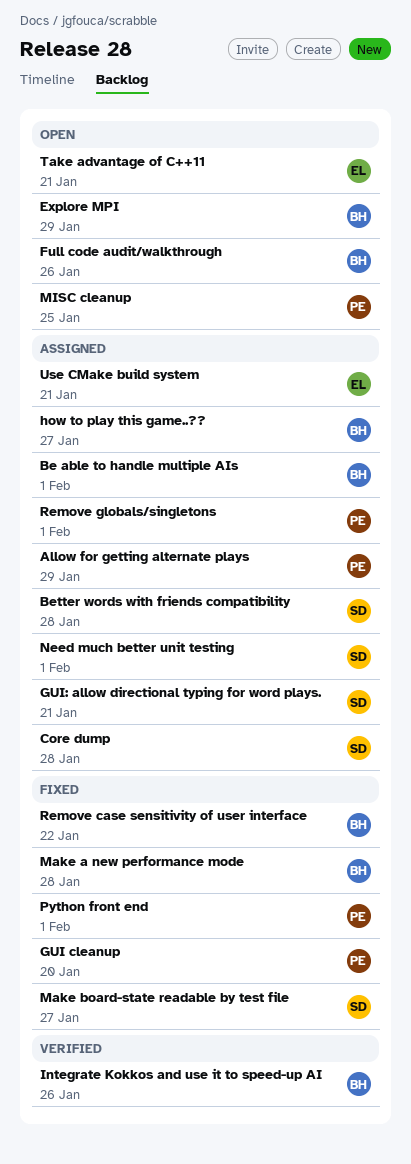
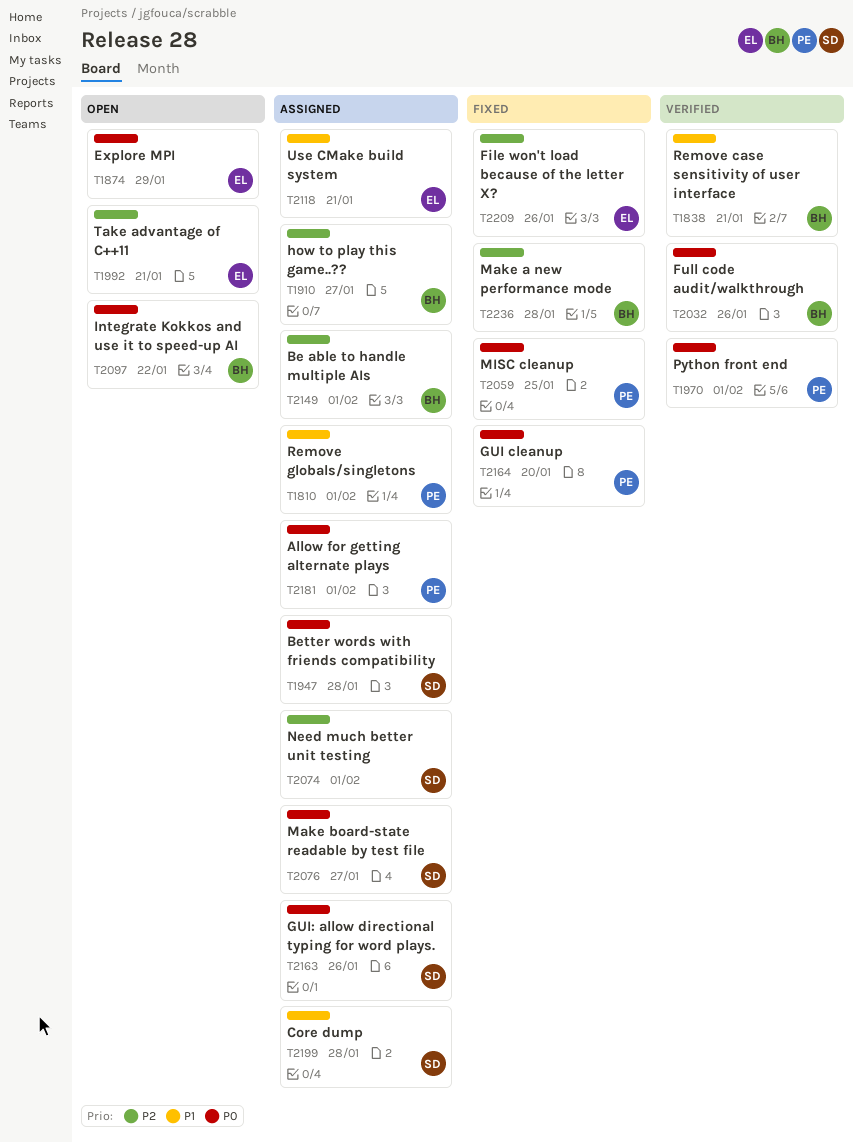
Allow for getting alternate plays, due: Jan 29 -> Feb 1
Explore MPI, owner: BH -> EL
File won't load because of the letter X?: none -> present
Full code audit/walkthrough, status: Open -> Verified
GUI: allow directional typing for word plays., due: Jan 21 -> Jan 26
Integrate Kokkos and use it to speed-up AI, status: Verified -> Open
Integrate Kokkos and use it to speed-up AI, due: Jan 26 -> Jan 22
Make board-state readable by test file, status: Fixed -> Assigned
MISC cleanup, status: Open -> Fixed
Python front end, status: Fixed -> Verified
Remove case sensitivity of user interface, status: Fixed -> Verified
Remove case sensitivity of user interface, due: Jan 22 -> Jan 21

